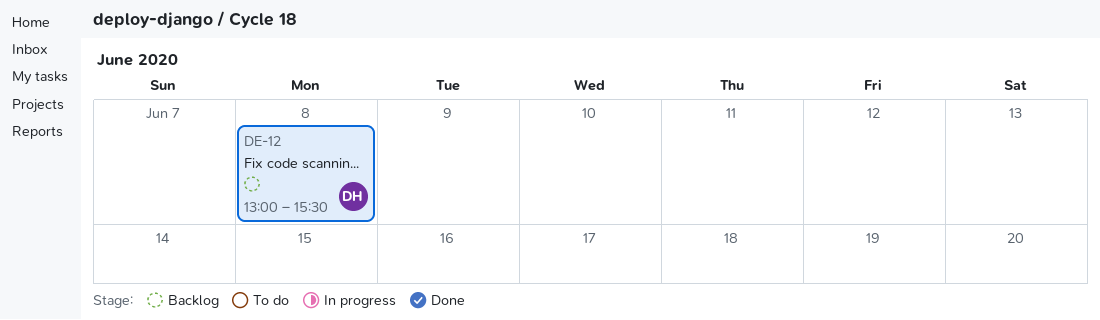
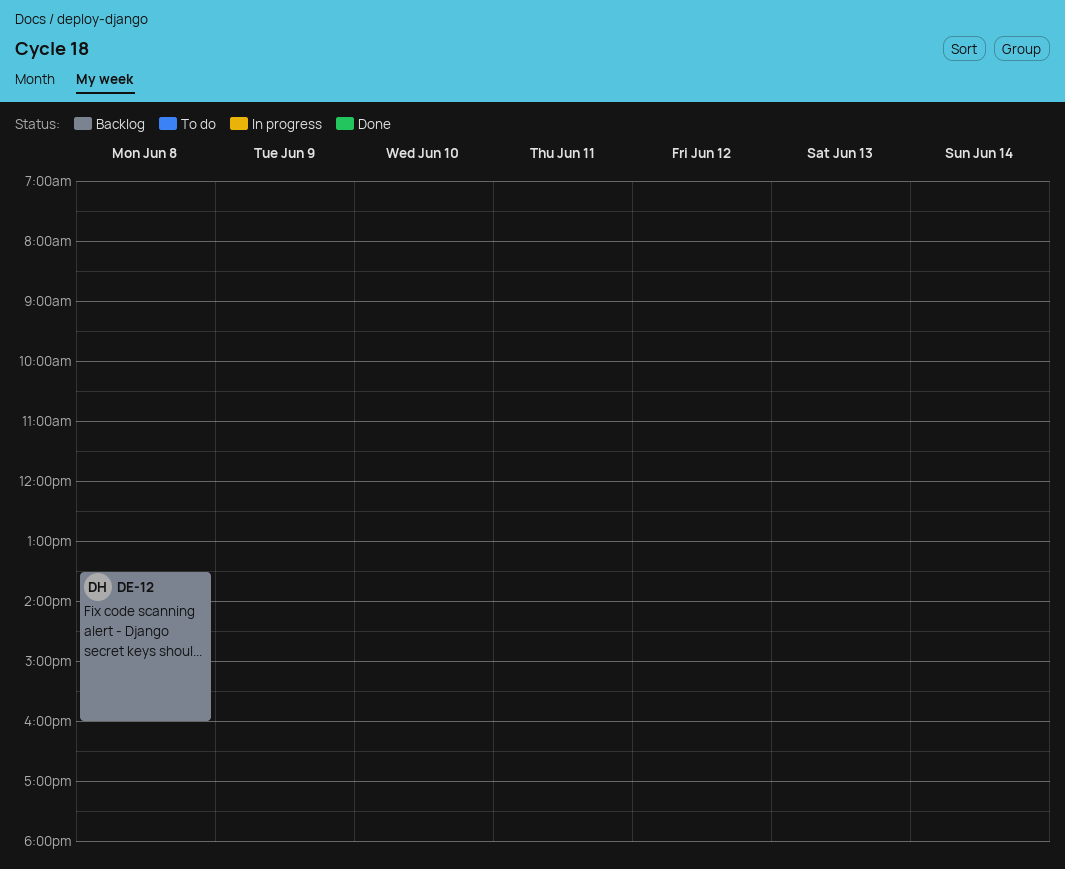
DE-12, begins: 13:00 -> 13:30
DE-12, ends: 15:30 -> 16:00

